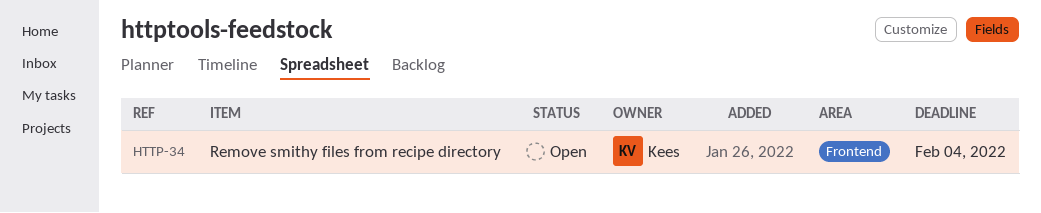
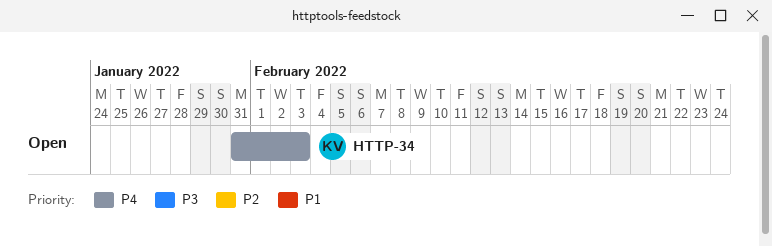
HTTP-34, due: Feb 4 -> Feb 3

